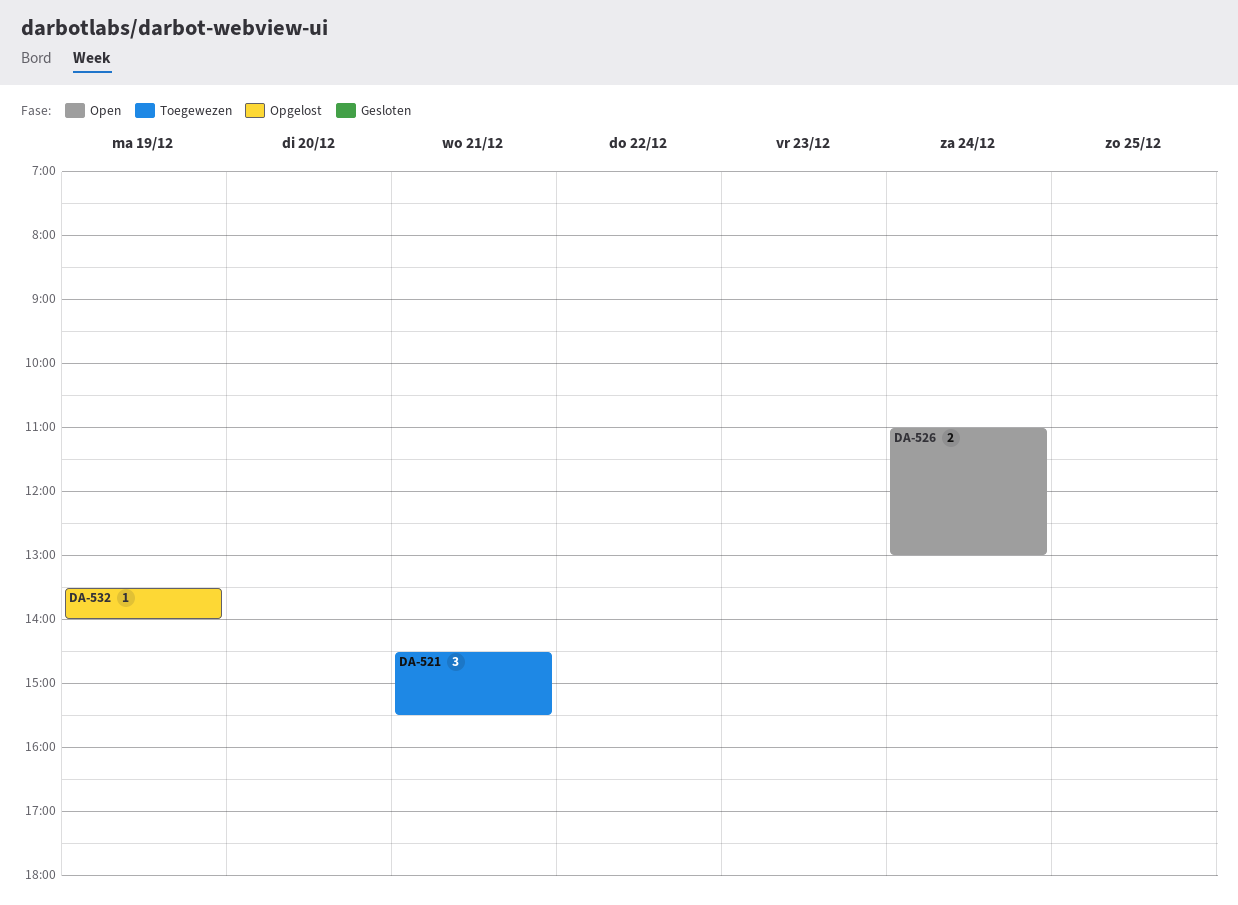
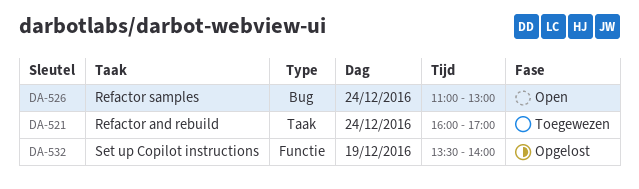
DA-521, day: Dec 21 -> Dec 24
DA-521, begins: 14:30 -> 16:00
DA-521, ends: 15:30 -> 17:00

